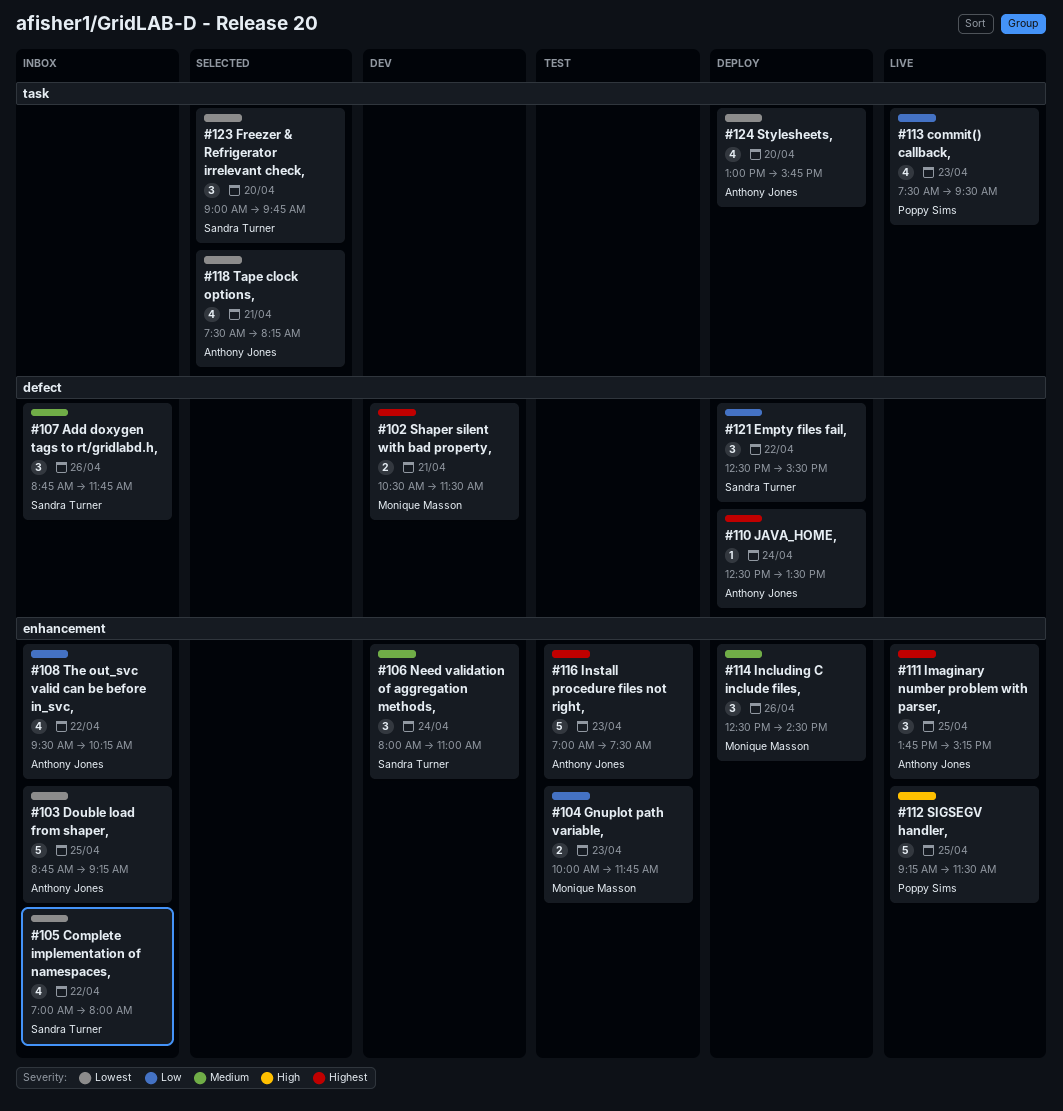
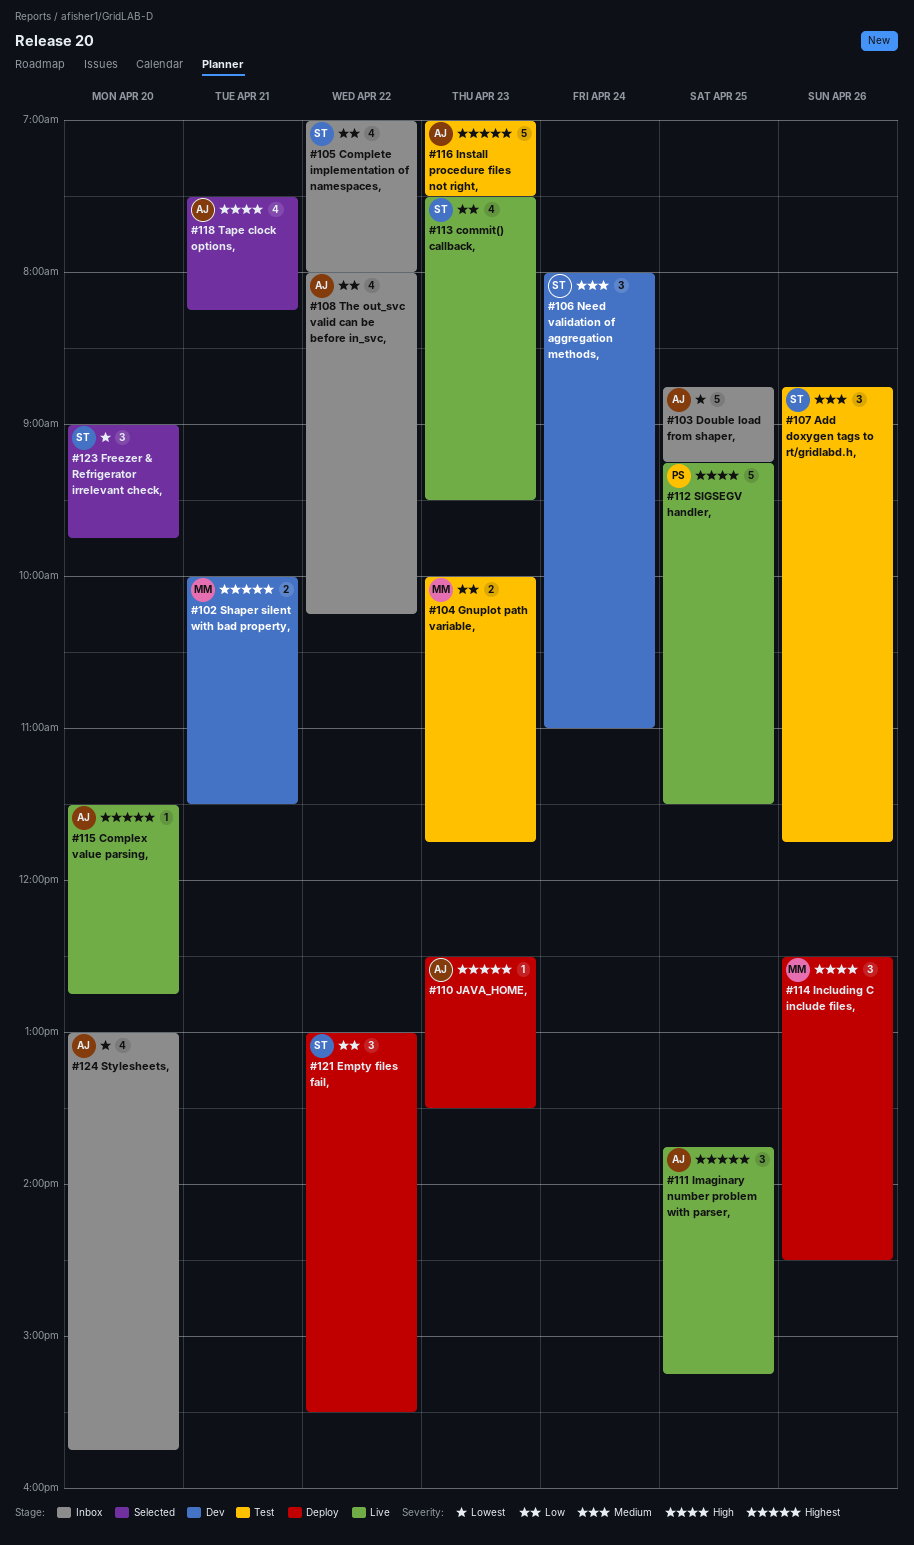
#102 Shaper silent with bad property,, begins: 10:30 -> 10:00
#105 Complete implementation of namespaces,, priority: Lowest -> Low
#107 Add doxygen tags to rt/gridlabd.h,, status: Inbox -> Test
#108 The out_svc valid can be before in_svc,, begins: 09:30 -> 08:00
#110 JAVA_HOME,, day: Apr 24 -> Apr 23
#113 commit() callback,, owner: Poppy Sims -> Sandra Turner
#114 Including C include files,, priority: Medium -> High
#115 Complex value parsing,: none -> present
#118 Tape clock options,, priority: Lowest -> High
#121 Empty files fail,, begins: 12:30 -> 13:00
#124 Stylesheets,, status: Deploy -> Inbox

